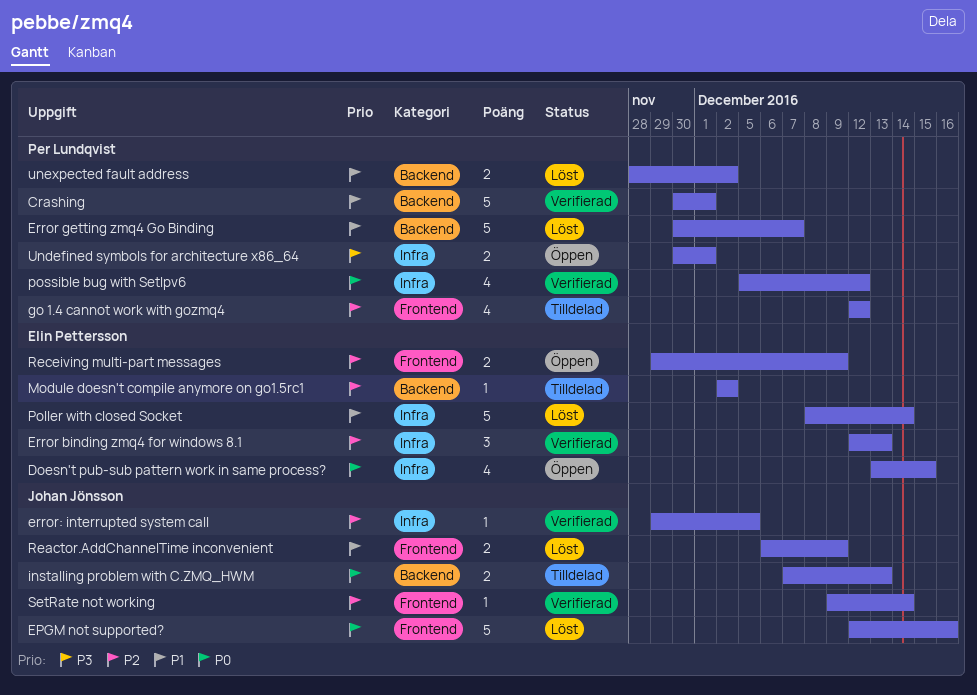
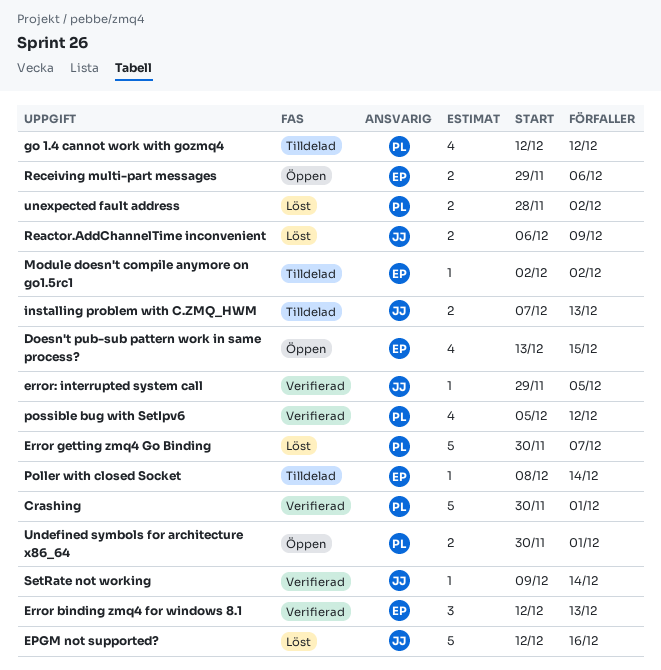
Poller with closed Socket, status: Löst -> Tilldelad
Poller with closed Socket, estimate: 5 -> 1
Receiving multi-part messages, due: Dec 9 -> Dec 6

